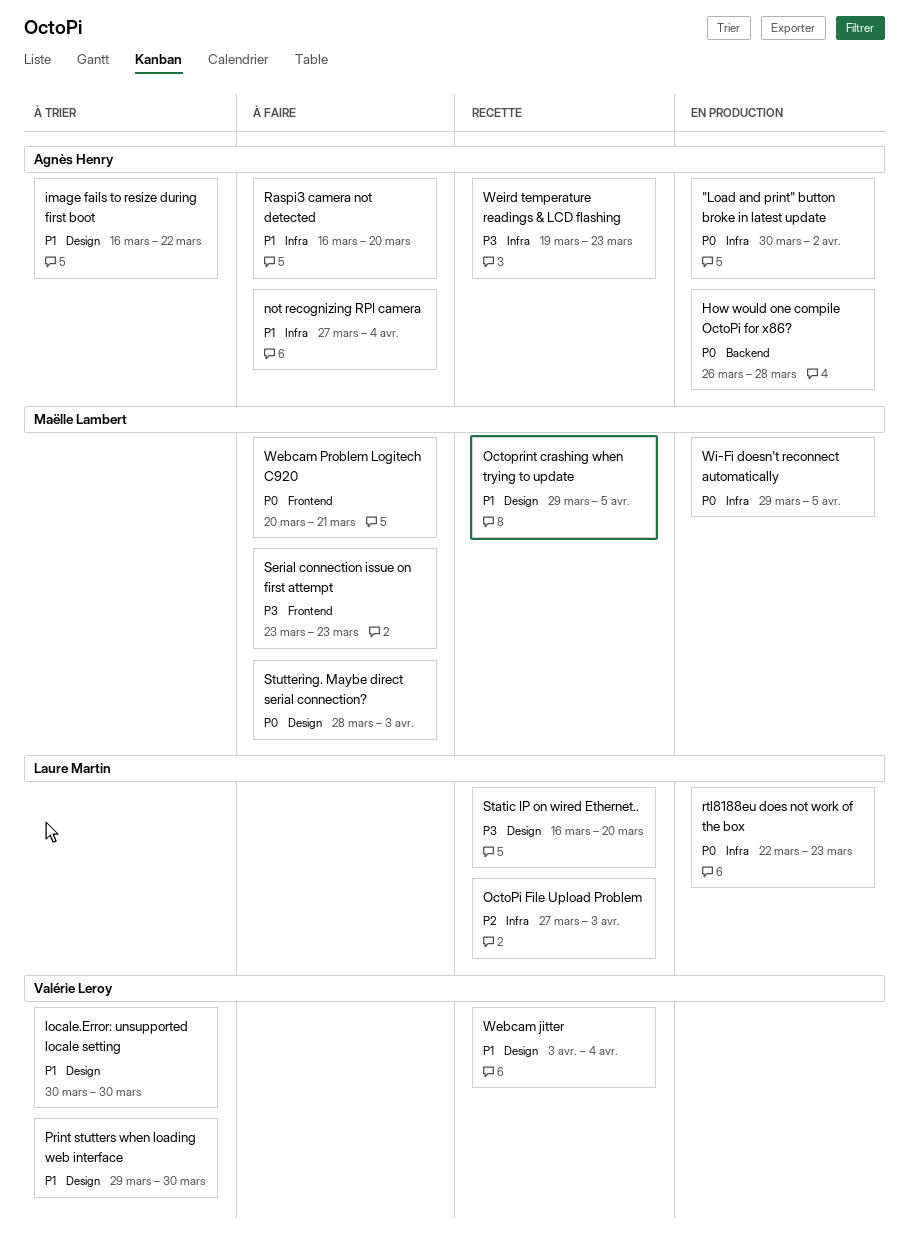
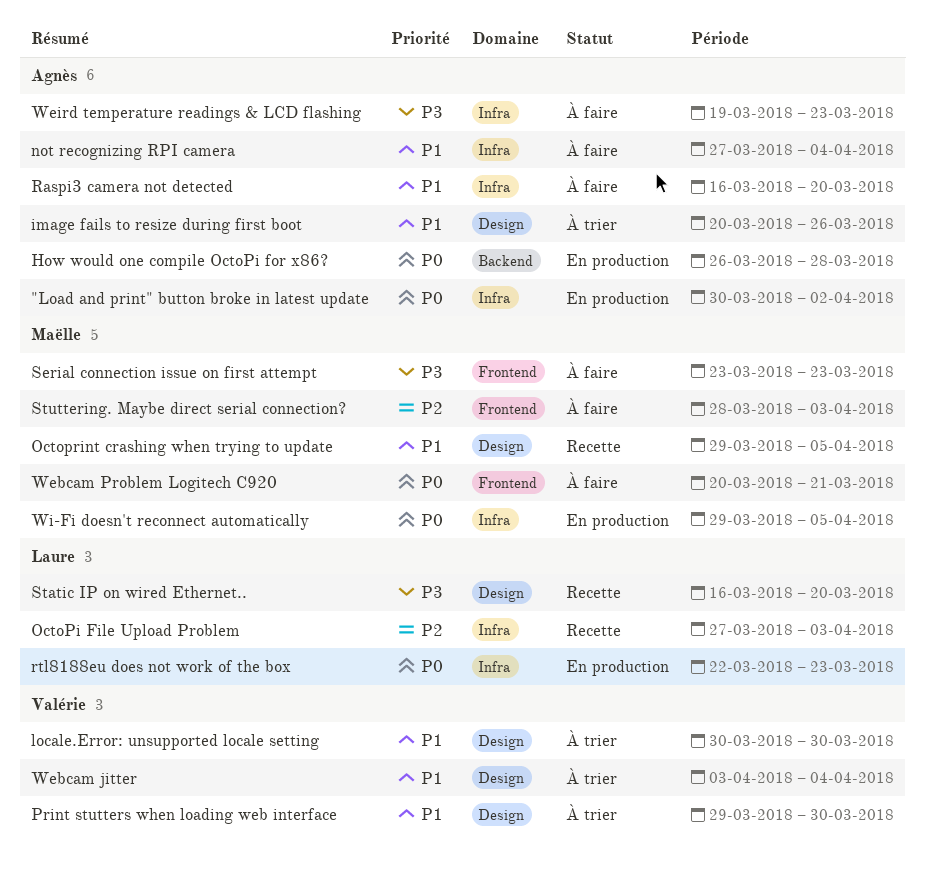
image fails to resize during first boot, start: Mar 16 -> Mar 20
image fails to resize during first boot, due: Mar 22 -> Mar 26
Stuttering. Maybe direct serial connection?, priority: P0 -> P2
Stuttering. Maybe direct serial connection?, label: Design -> Frontend
Webcam jitter, status: Recette -> À trier
Weird temperature readings & LCD flashing, status: Recette -> À faire

